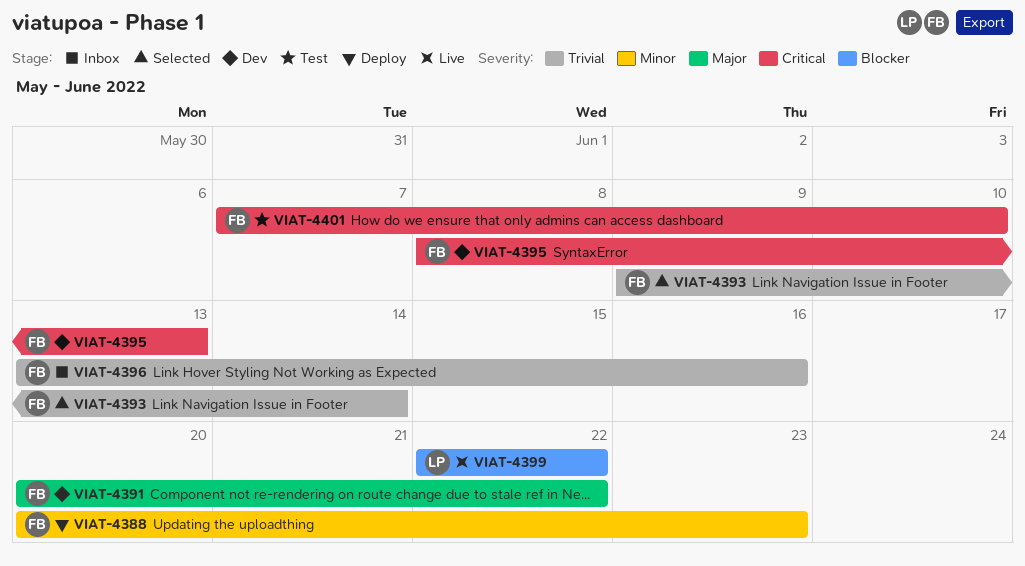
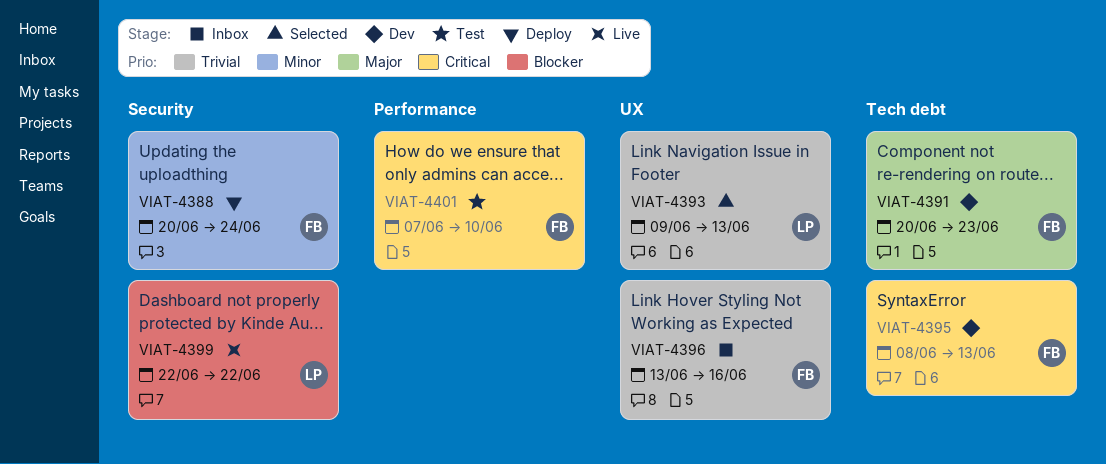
VIAT-4388, due: Jun 23 -> Jun 24
VIAT-4391, due: Jun 22 -> Jun 23
VIAT-4393, owner: FB -> LP
VIAT-4393, due: Jun 14 -> Jun 13

